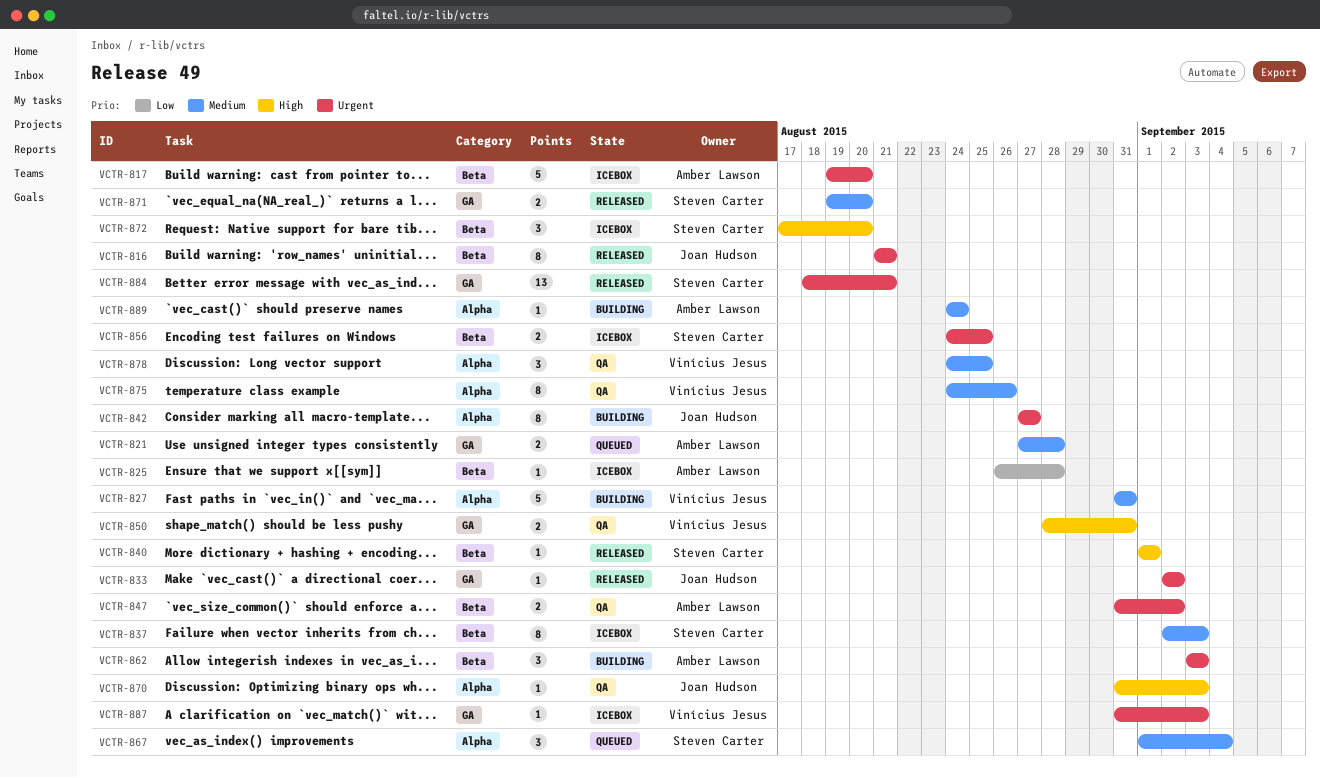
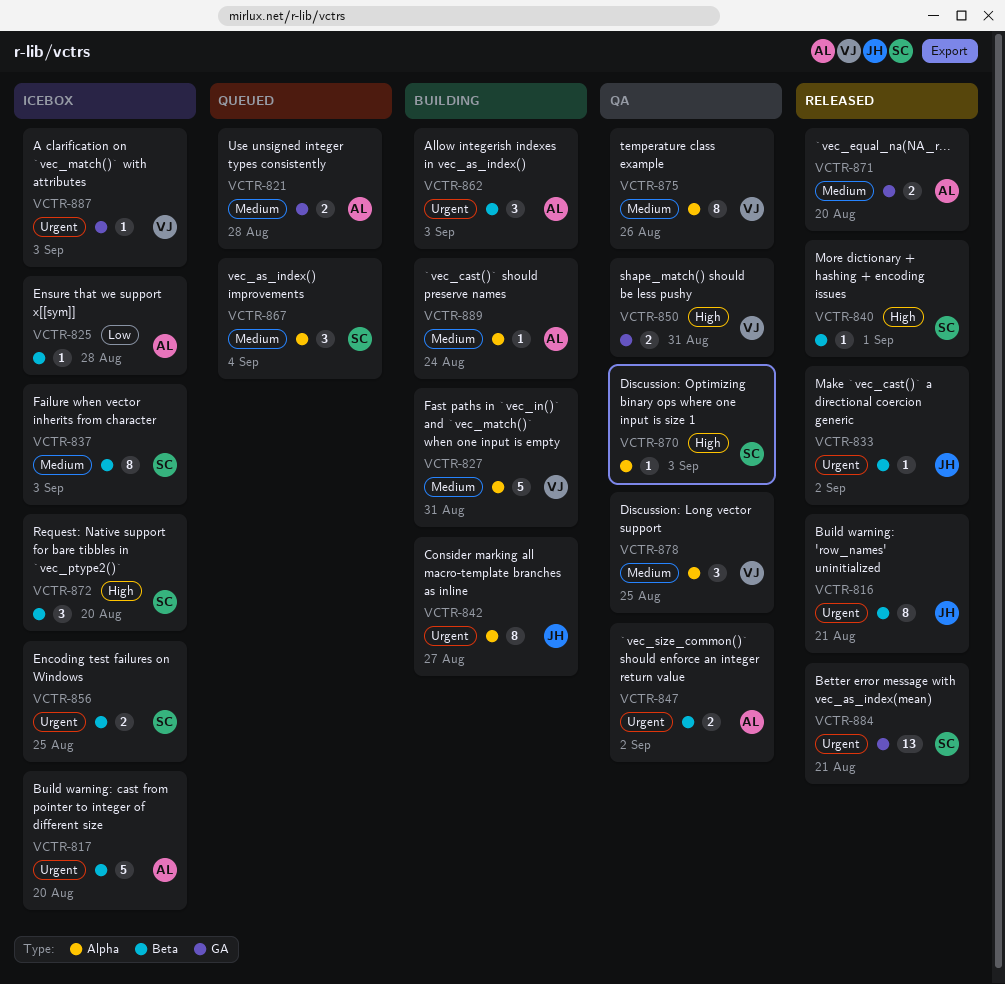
VCTR-833, label: GA -> Beta
VCTR-870, owner: Joan Hudson -> Steven Carter
VCTR-871, owner: Steven Carter -> Amber Lawson

